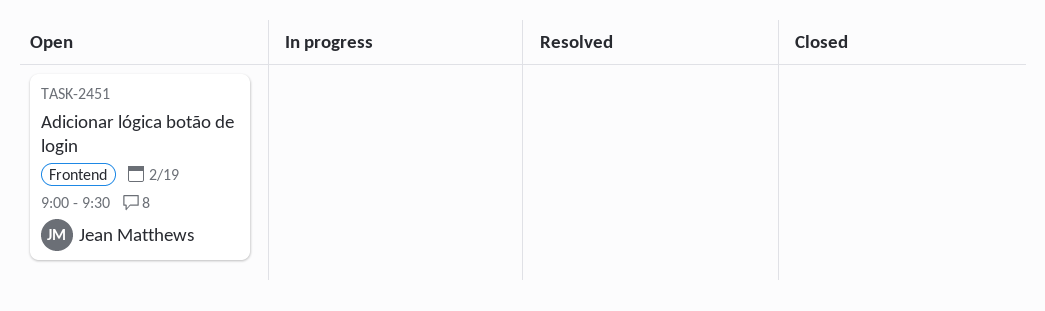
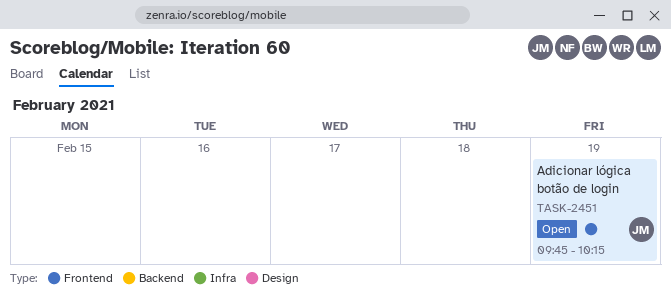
TASK-2451, begins: 09:00 -> 09:45
TASK-2451, ends: 09:30 -> 10:15

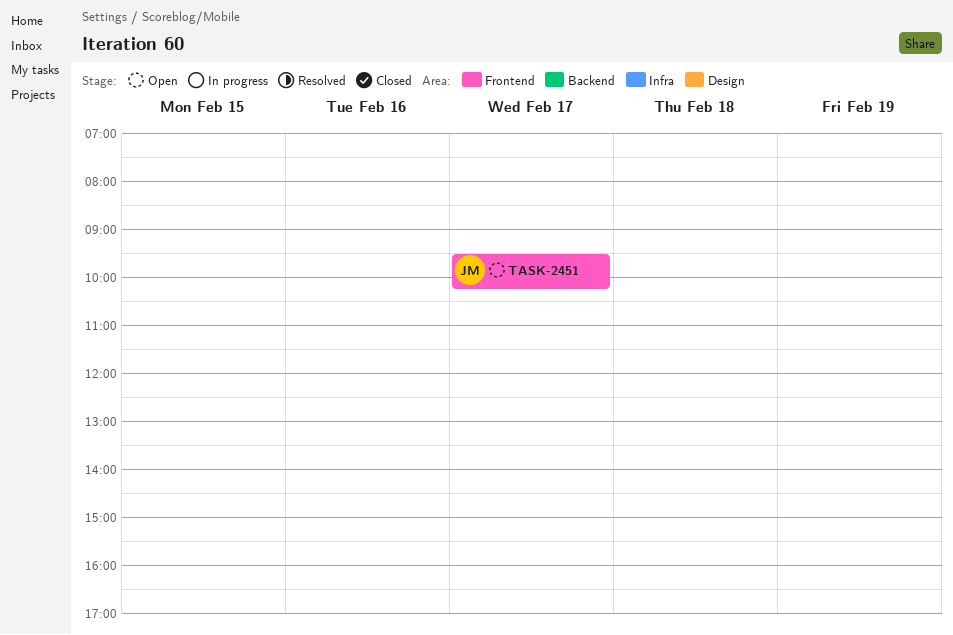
TASK-2451, day: Feb 19 -> Feb 17
TASK-2451, begins: 09:45 -> 09:30

